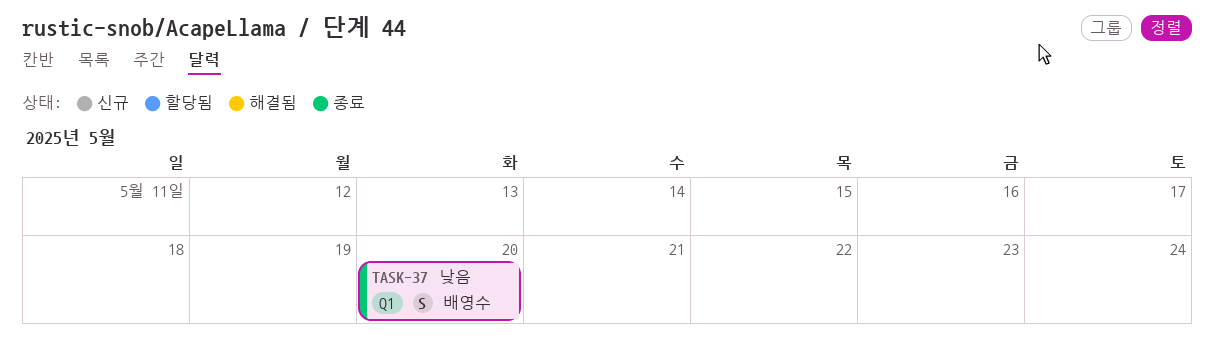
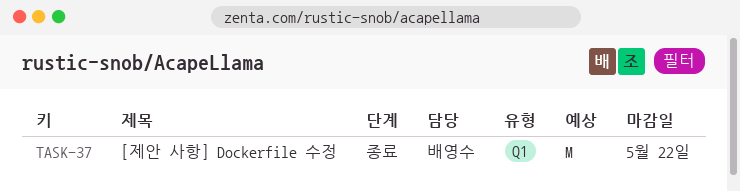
TASK-37, estimate: S -> M
TASK-37, due: May 20 -> May 22

